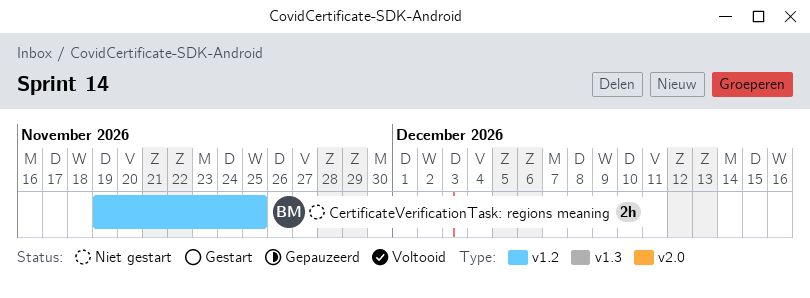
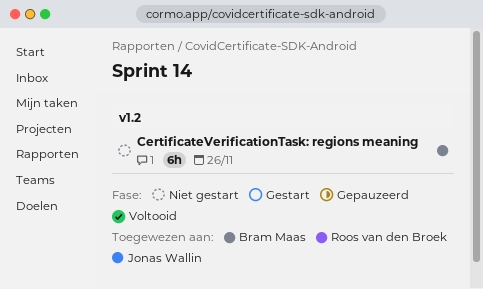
CertificateVerificationTask: regions meaning, estimate: 2h -> 6h
CertificateVerificationTask: regions meaning, due: Nov 25 -> Nov 26

